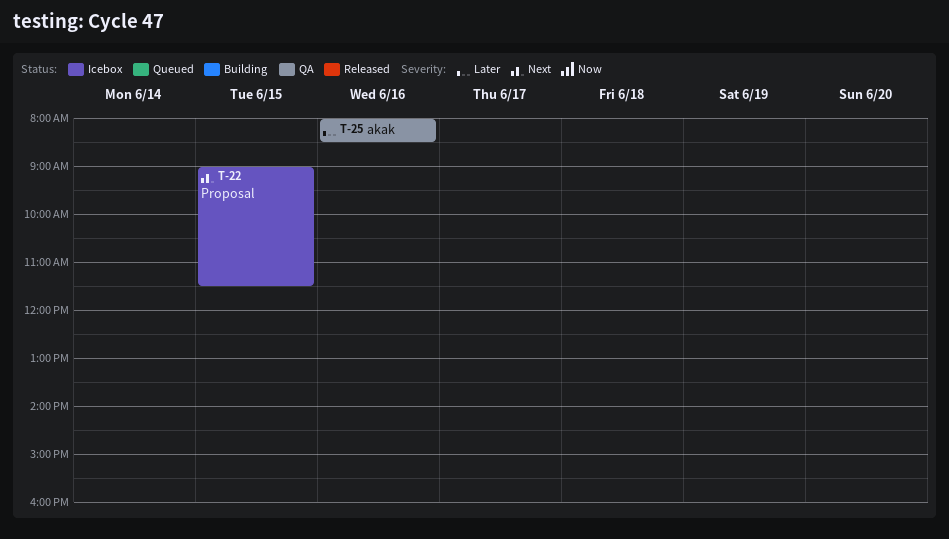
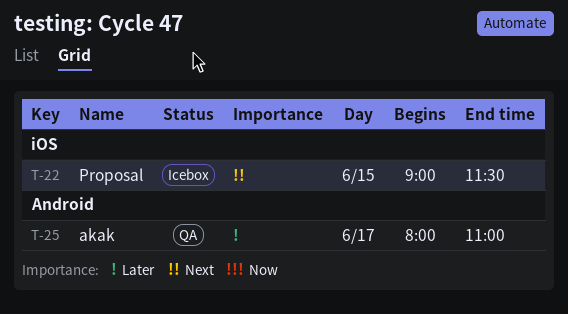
T-25, day: Jun 16 -> Jun 17
T-25, ends: 08:30 -> 11:00

